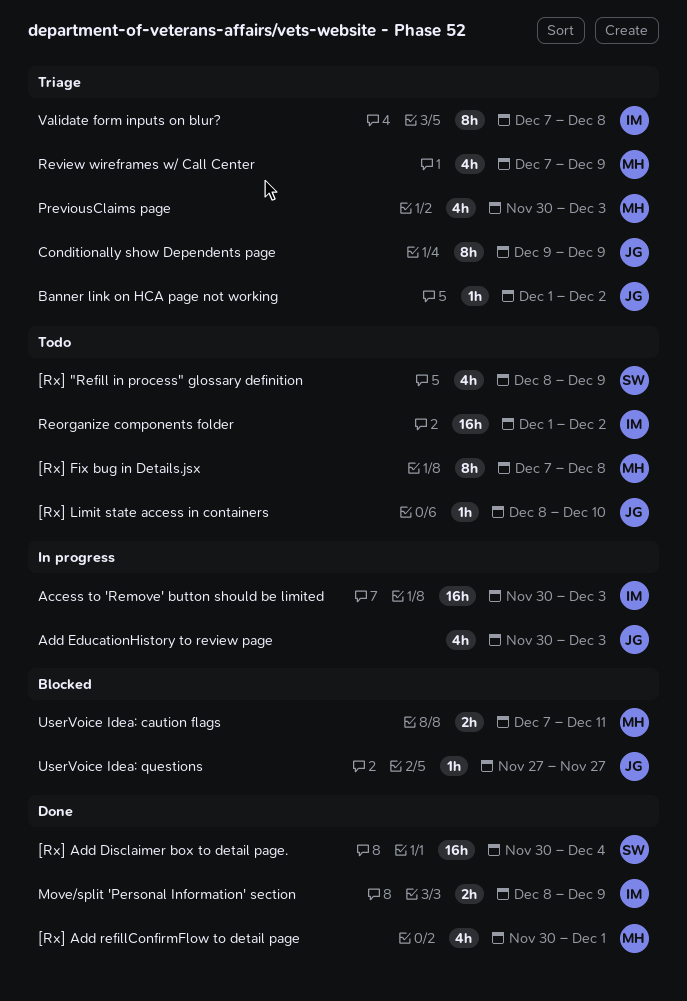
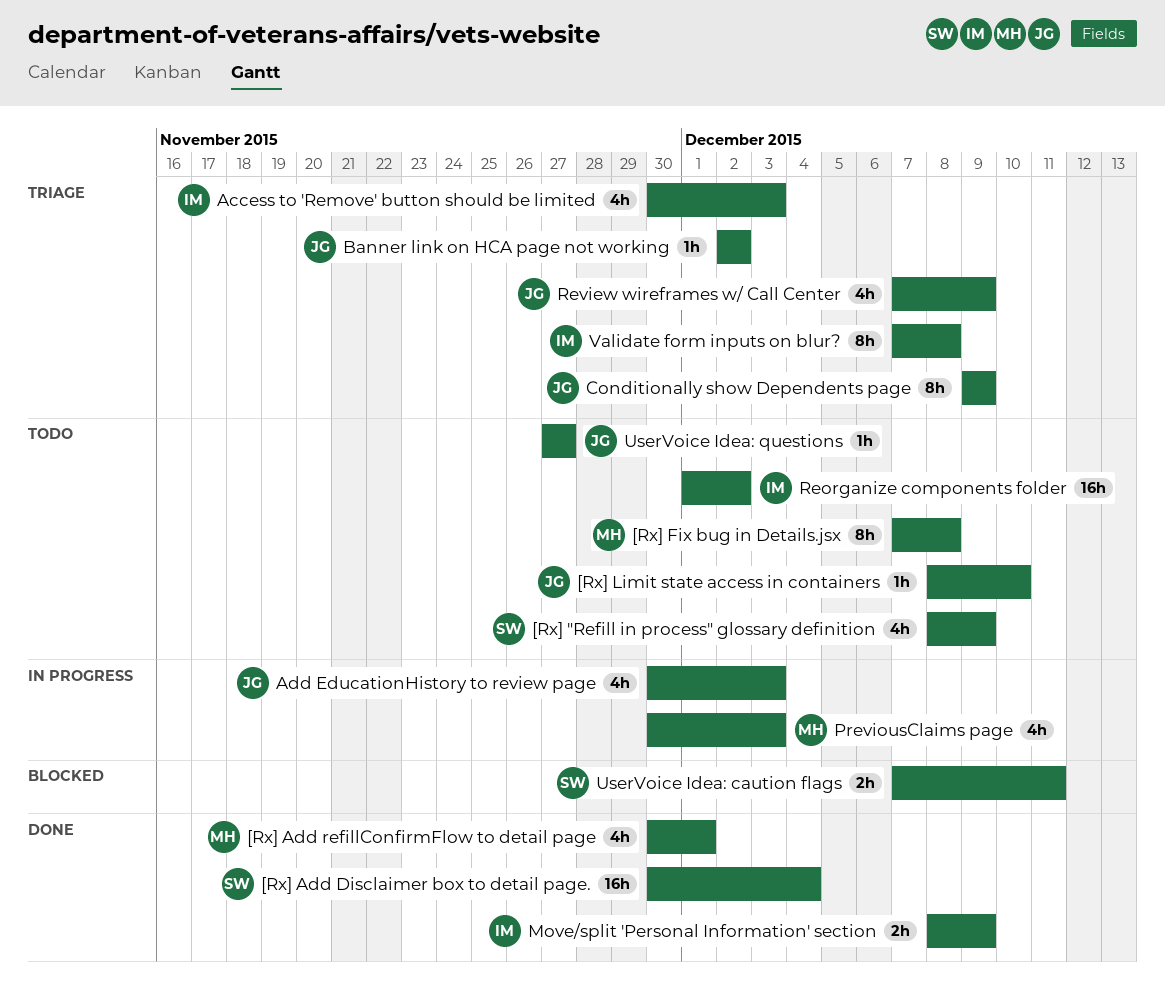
Access to 'Remove' button should be limited, status: In progress -> Triage
Access to 'Remove' button should be limited, estimate: 16h -> 4h
Banner link on HCA page not working, start: Dec 1 -> Dec 2
PreviousClaims page, status: Triage -> In progress
Review wireframes w/ Call Center, owner: MH -> JG
UserVoice Idea: caution flags, owner: MH -> SW
UserVoice Idea: questions, status: Blocked -> Todo

